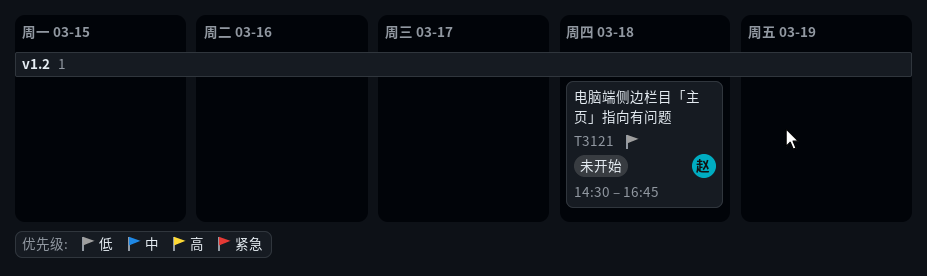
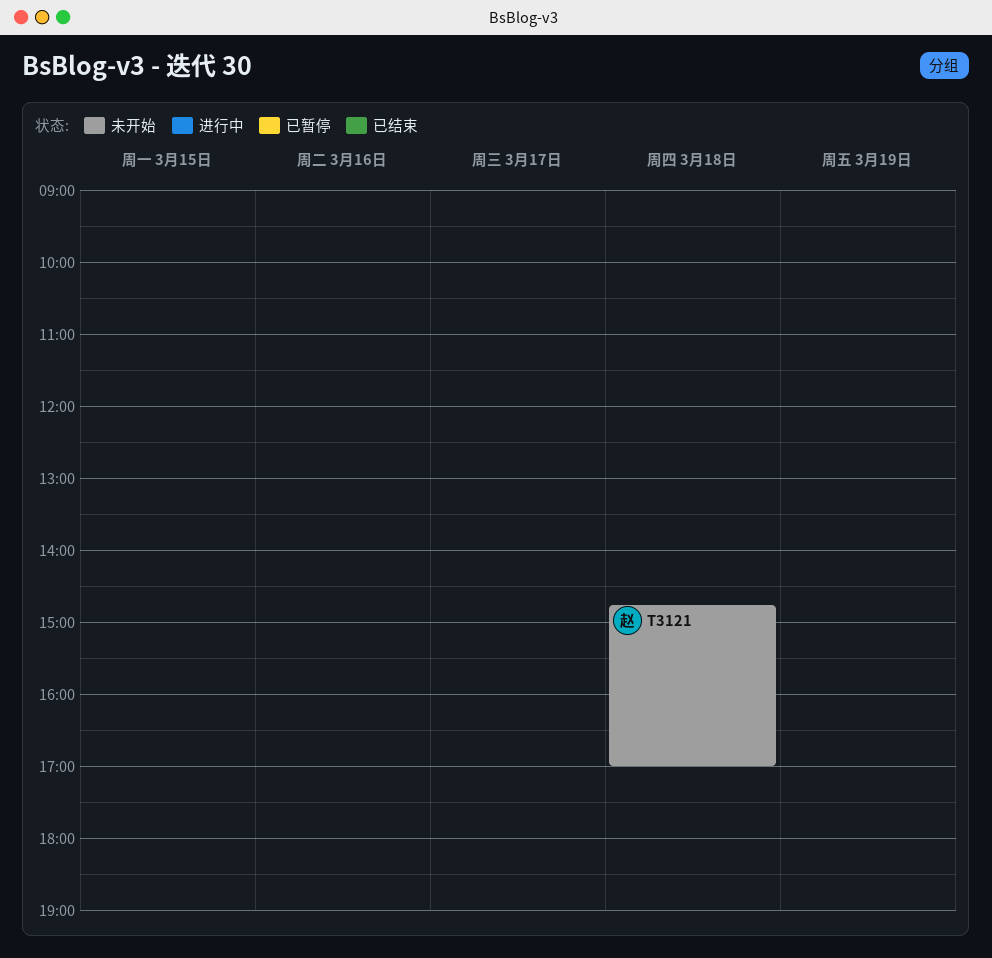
T3121, begins: 14:30 -> 14:45
T3121, ends: 16:45 -> 17:00

